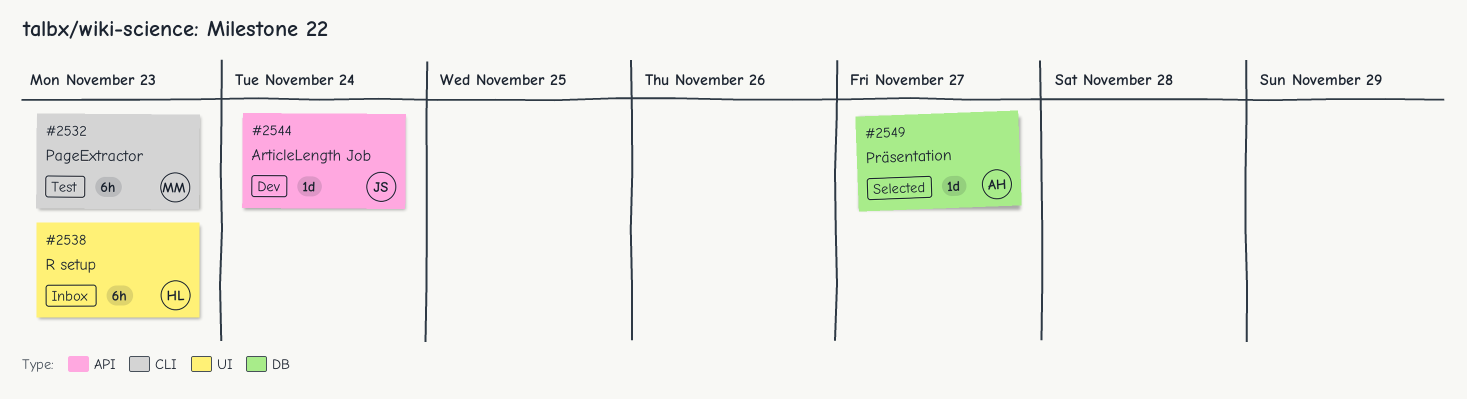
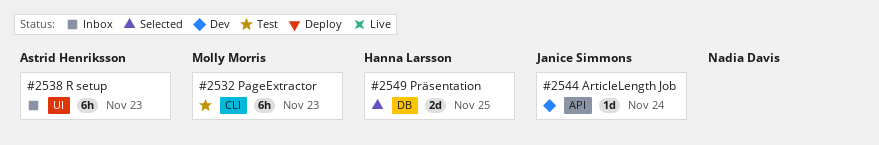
#2538, owner: Hanna Larsson -> Astrid Henriksson
#2549, owner: Astrid Henriksson -> Hanna Larsson
#2549, estimate: 1d -> 2d
#2549, due: Nov 27 -> Nov 25

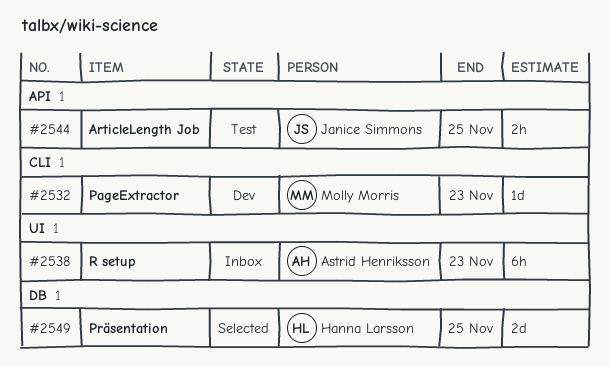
#2532, status: Test -> Dev
#2532, estimate: 6h -> 1d
#2544, status: Dev -> Test
#2544, estimate: 1d -> 2h
#2544, due: Nov 24 -> Nov 25

